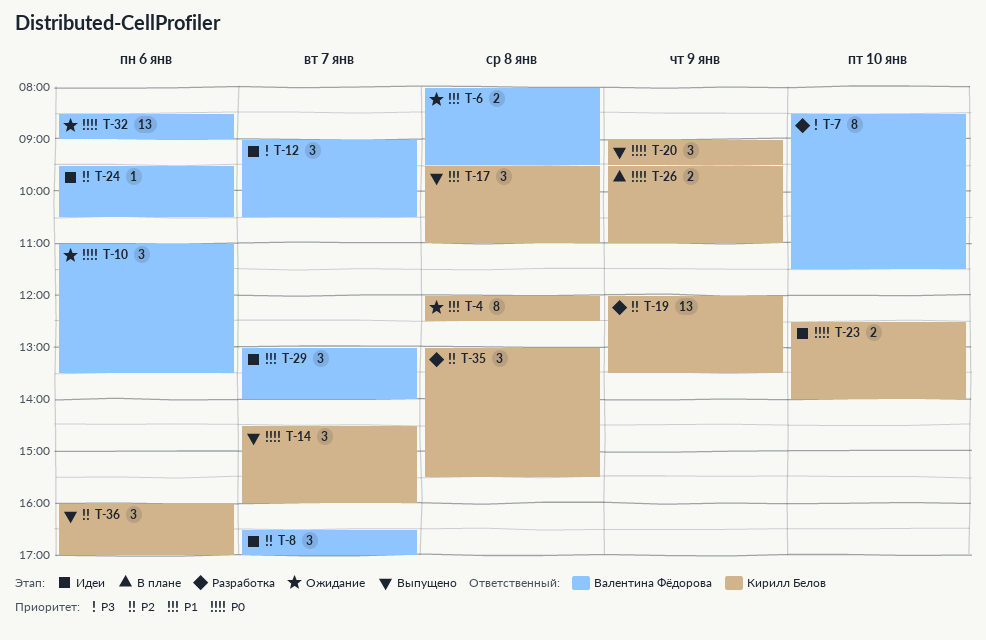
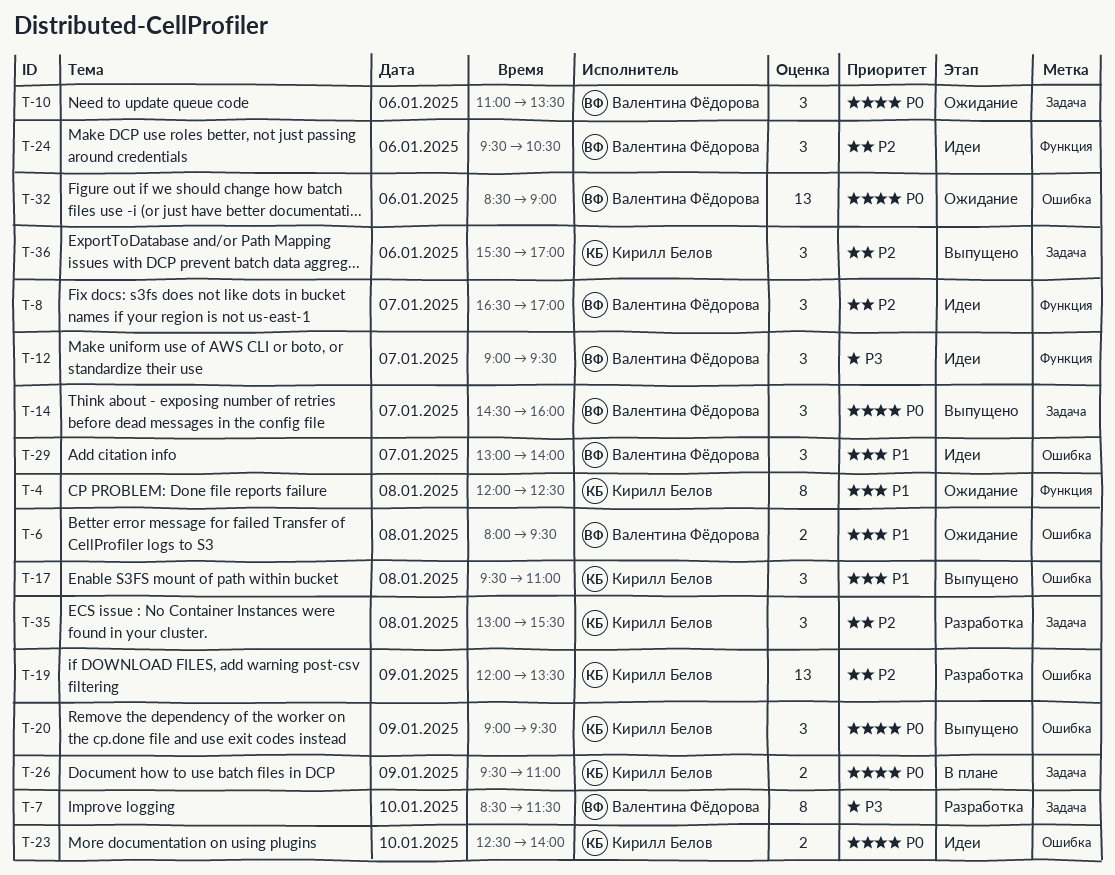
T-12, ends: 10:30 -> 09:30
T-14, owner: Кирилл Белов -> Валентина Фёдорова
T-24, estimate: 1 -> 3
T-36, begins: 16:00 -> 15:30

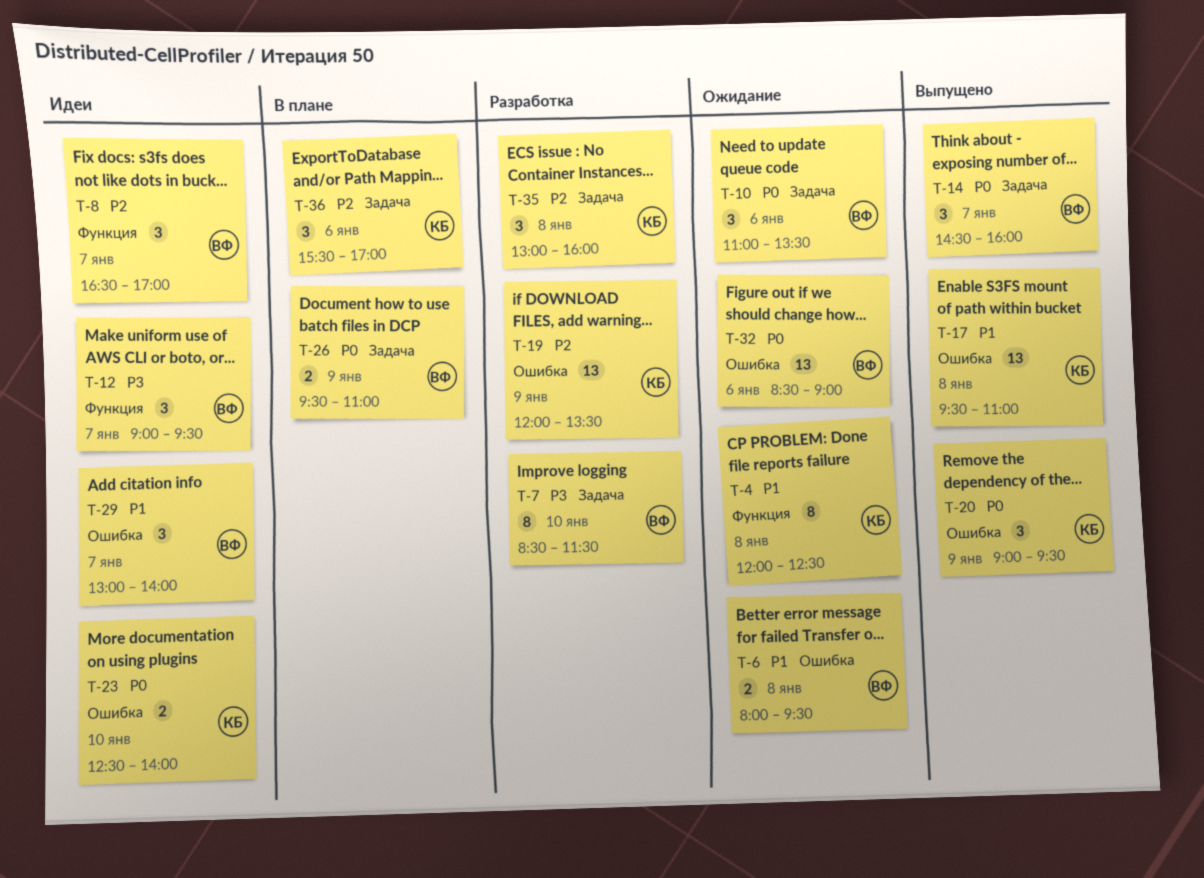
T-17, estimate: 3 -> 13
T-24: present -> none
T-26, owner: Кирилл Белов -> Валентина Фёдорова
T-35, ends: 15:30 -> 16:00
T-36, status: Выпущено -> В плане

